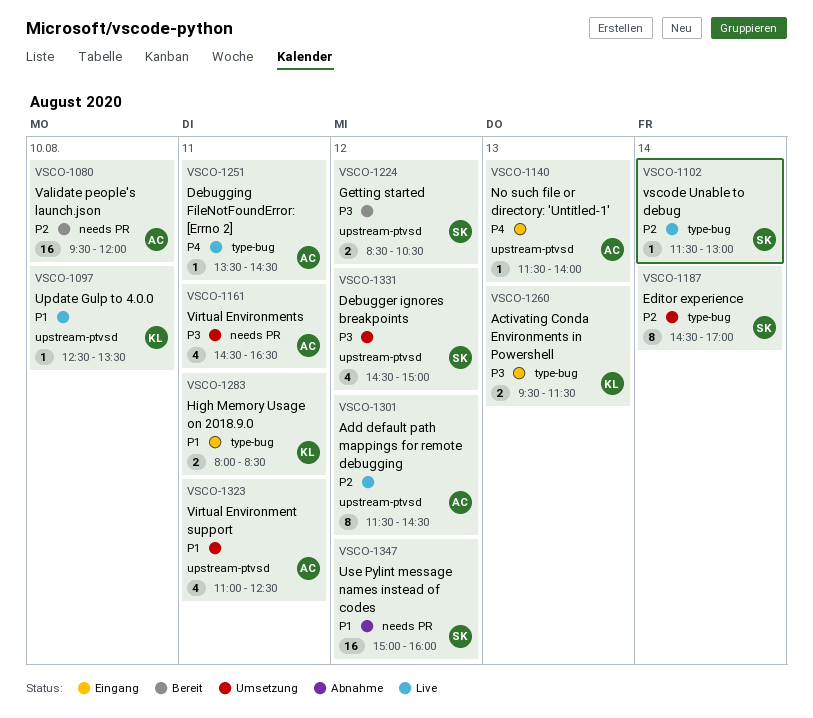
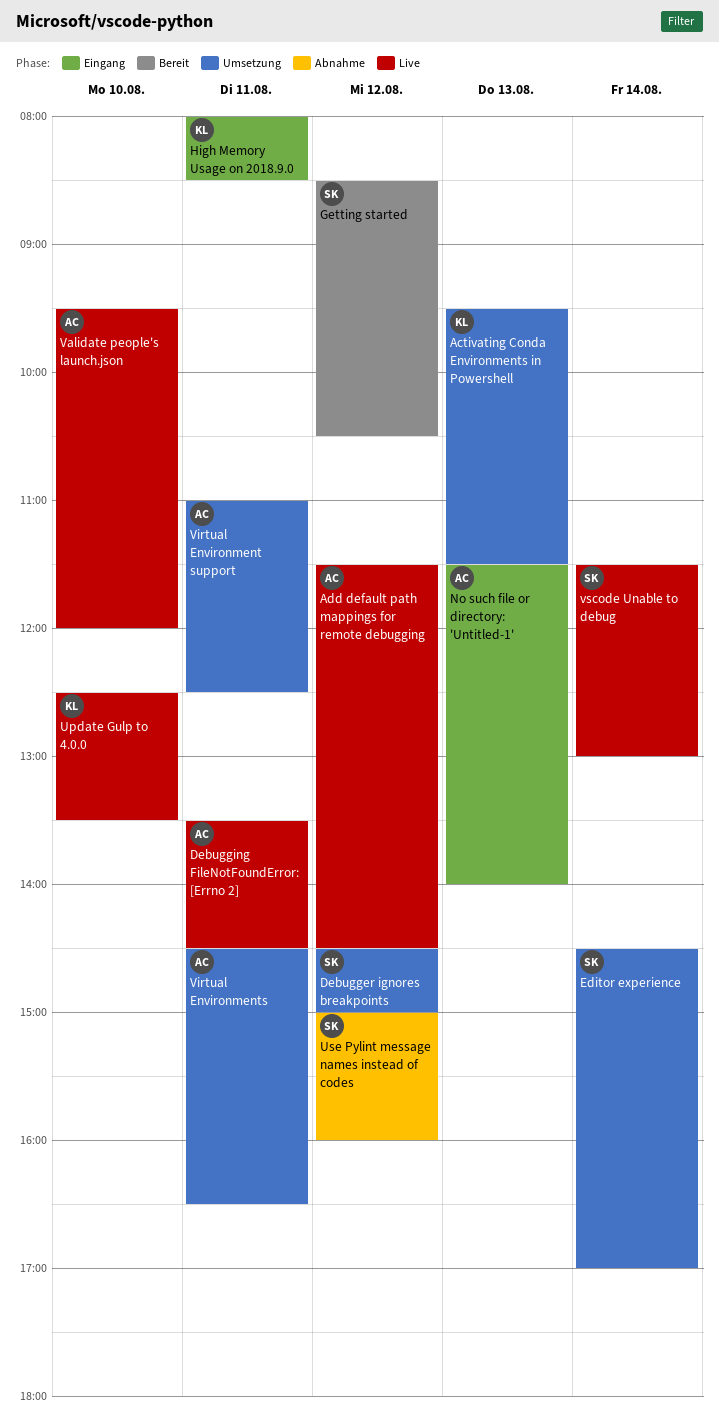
Activating Conda Environments in Powershell, status: Eingang -> Umsetzung
Validate people's launch.json, status: Bereit -> Live

